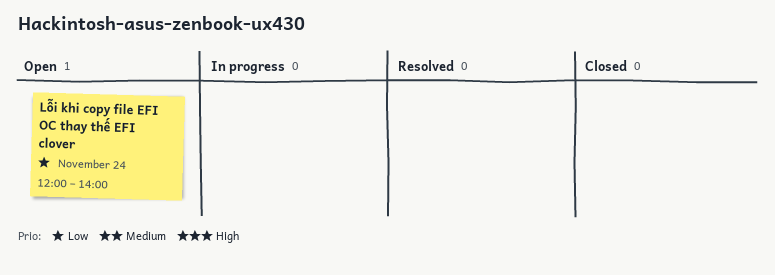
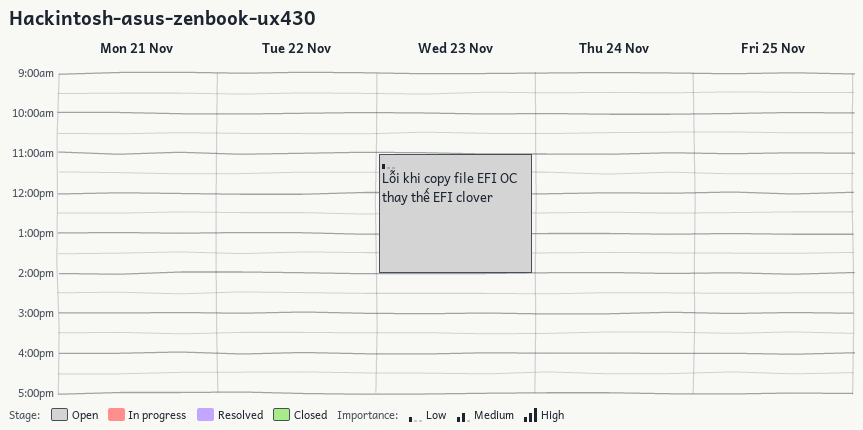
Lỗi khi copy file EFI OC thay thế EFI clover, day: Nov 24 -> Nov 23
Lỗi khi copy file EFI OC thay thế EFI clover, begins: 12:00 -> 11:00

